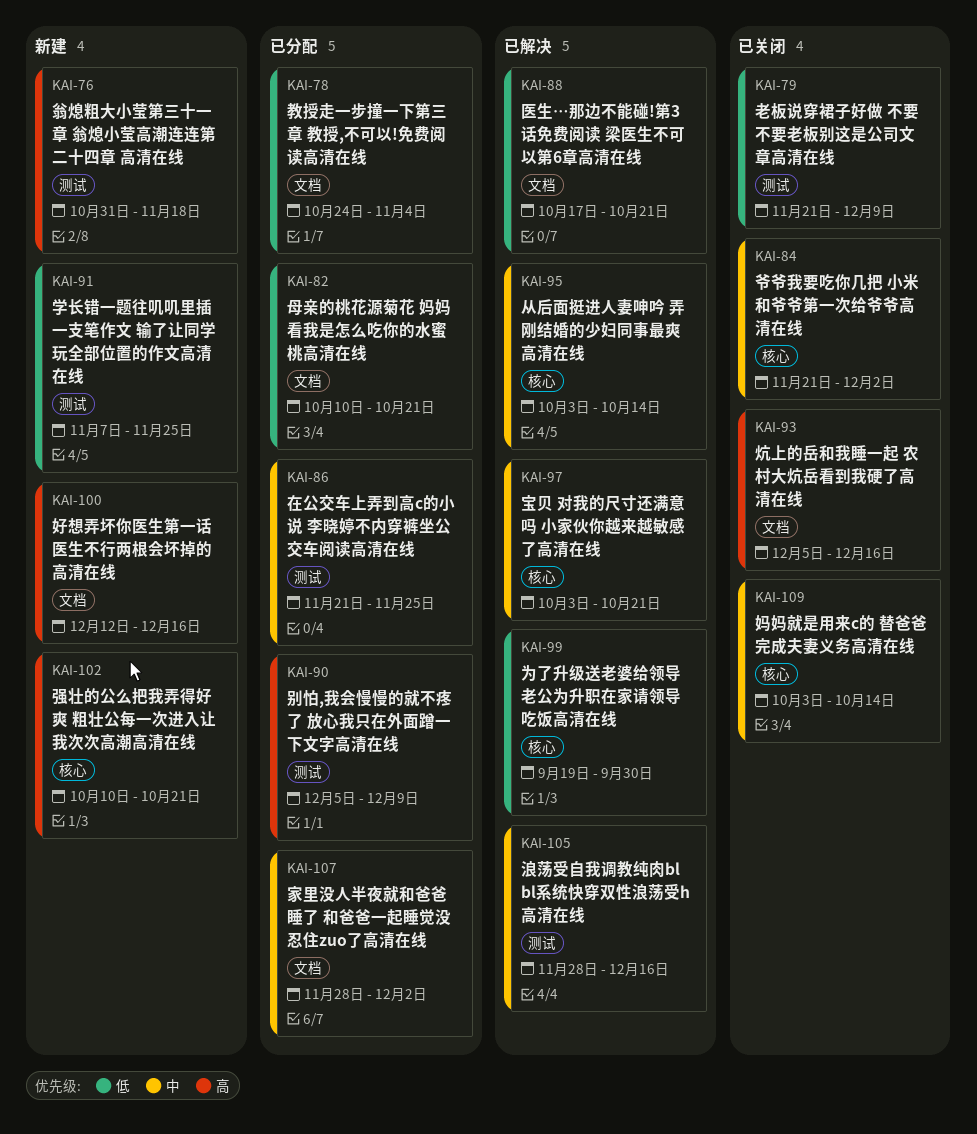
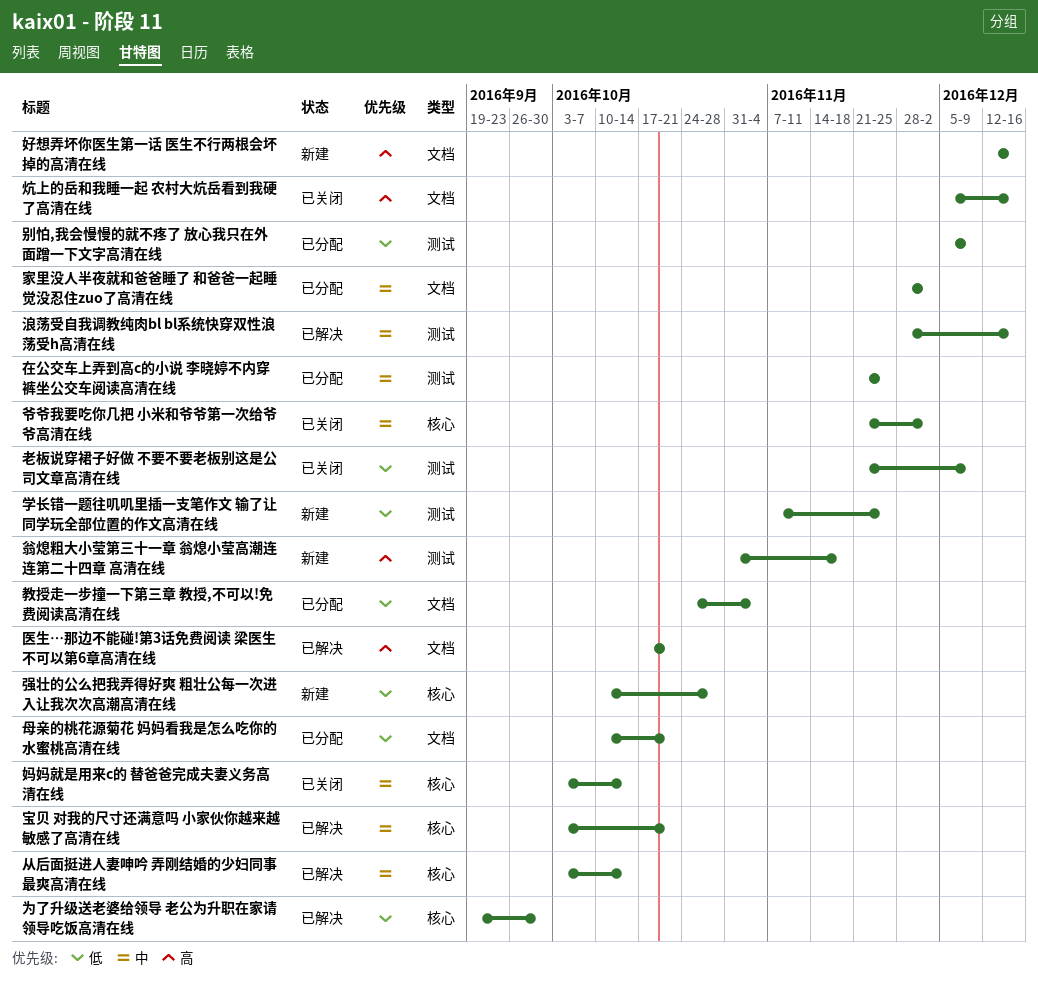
别怕,我会慢慢的就不疼了 放心我只在外面蹭一下文字高清在线, priority: 高 -> 低
医生…那边不能碰!第3话免费阅读 梁医生不可以第6章高清在线, priority: 低 -> 高
强壮的公么把我弄得好爽 粗壮公每一次进入让我次次高潮高清在线, priority: 高 -> 低
强壮的公么把我弄得好爽 粗壮公每一次进入让我次次高潮高清在线, due: Oct 21 -> Oct 28

